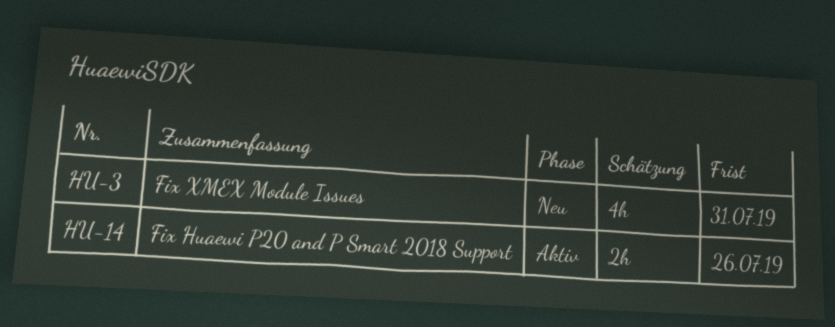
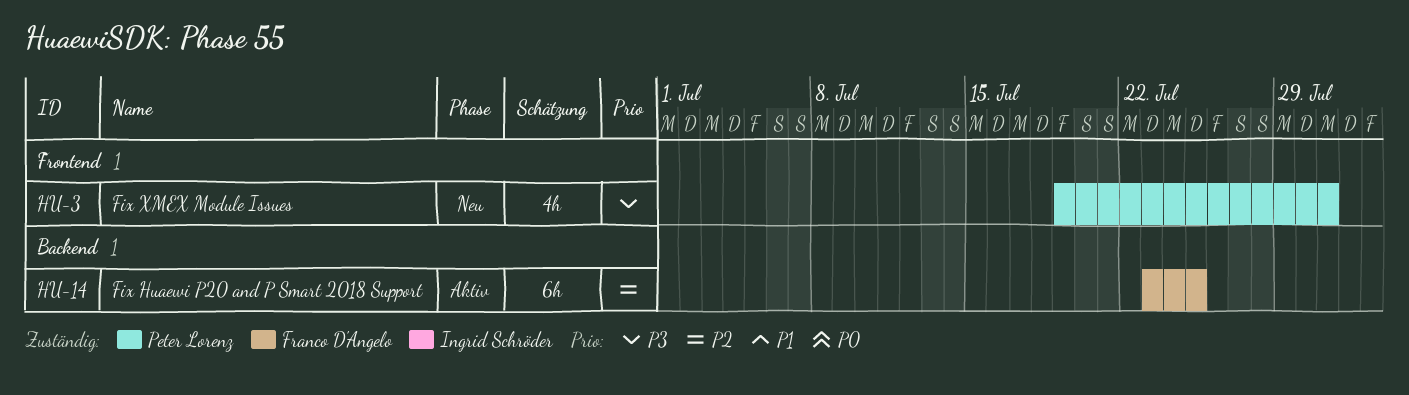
HU-14, estimate: 2h -> 6h
HU-14, due: Jul 26 -> Jul 25

